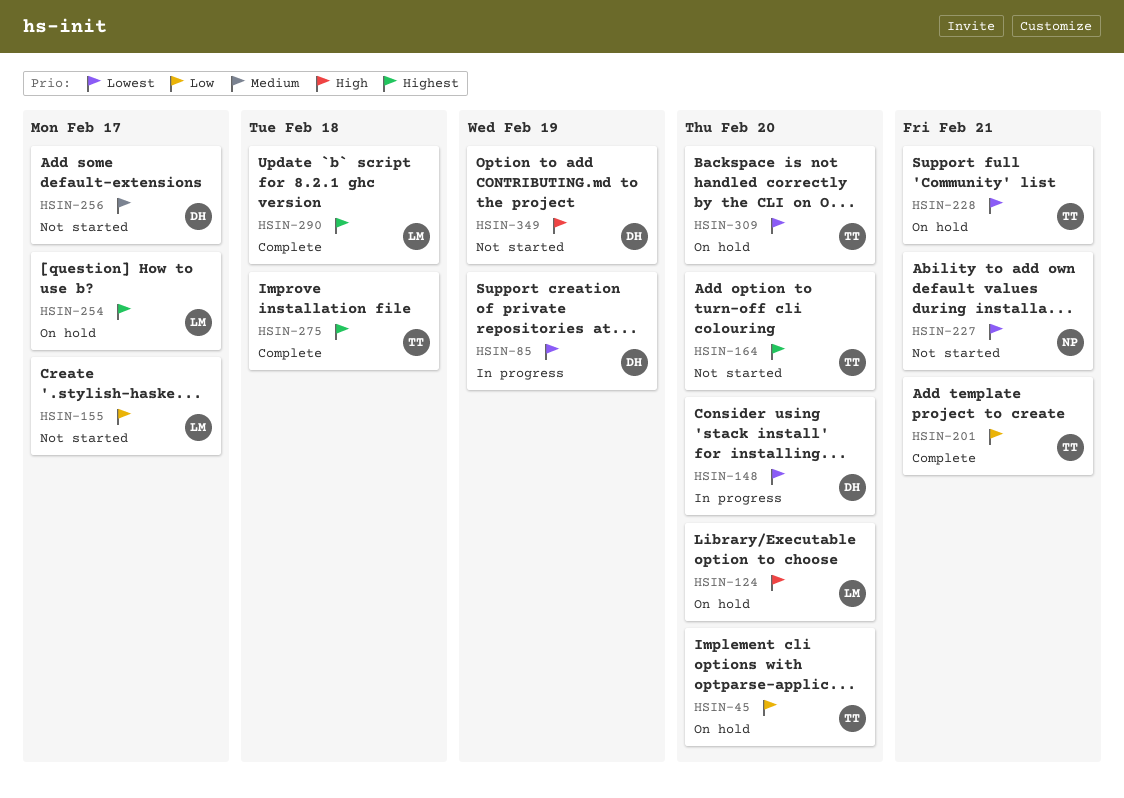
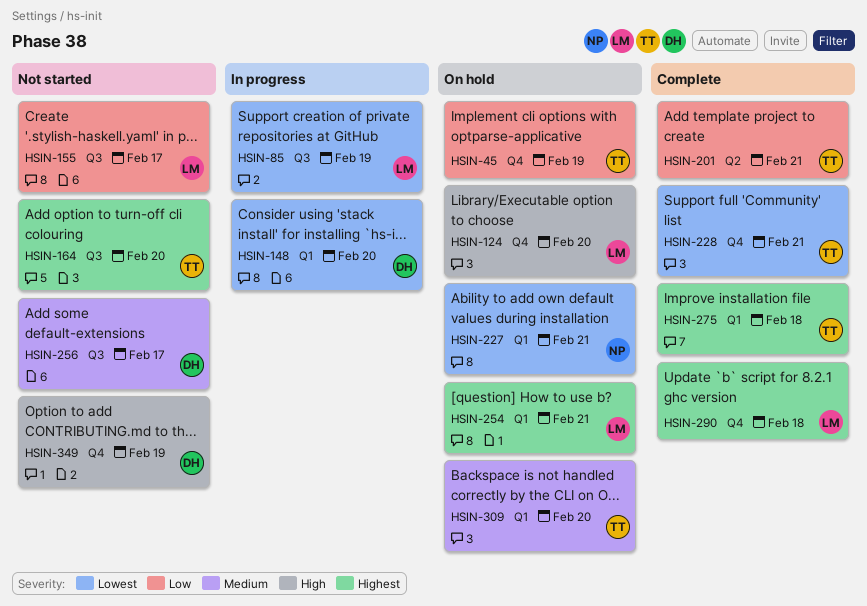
HSIN-45, due: Feb 20 -> Feb 19
HSIN-85, owner: DH -> LM
HSIN-227, status: Not started -> On hold
HSIN-228, status: On hold -> Complete
HSIN-254, due: Feb 17 -> Feb 21
HSIN-309, priority: Lowest -> Medium

